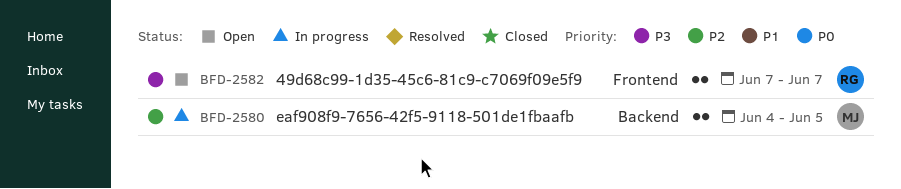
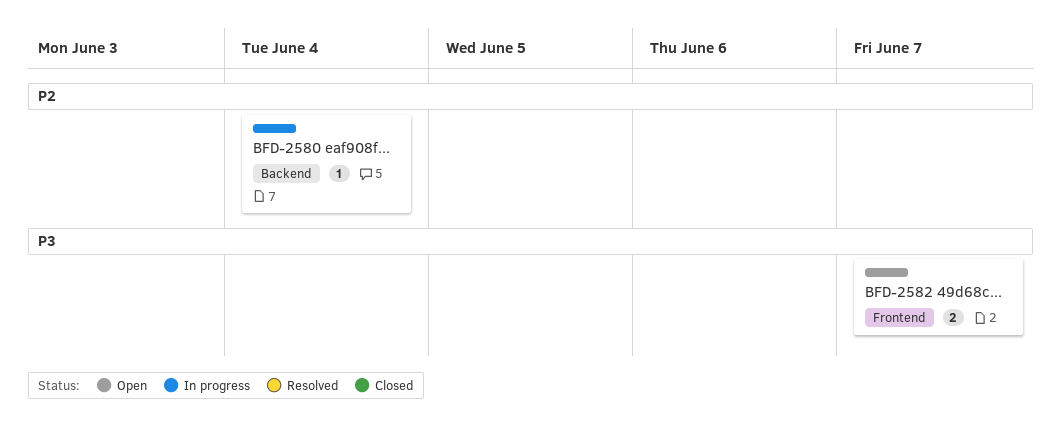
BFD-2580, estimate: 2 -> 1
BFD-2580, due: Jun 5 -> Jun 4

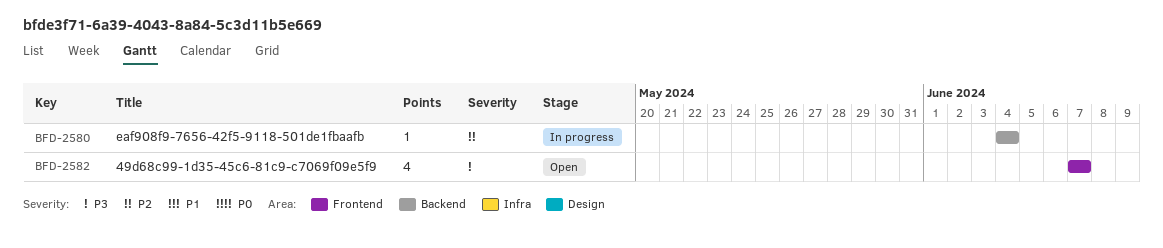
BFD-2582, estimate: 2 -> 4

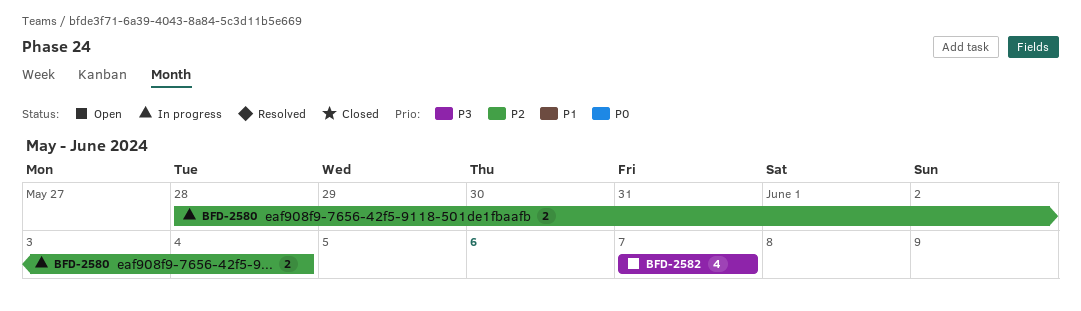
BFD-2580, estimate: 1 -> 2
BFD-2580, start: Jun 4 -> May 28

